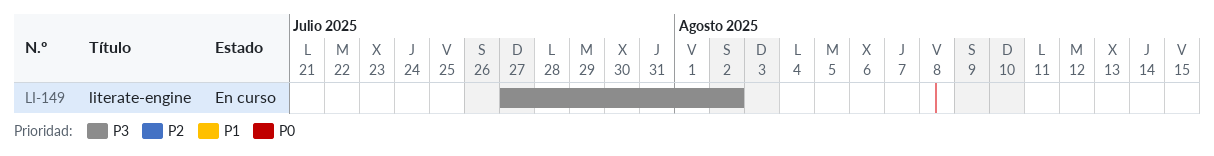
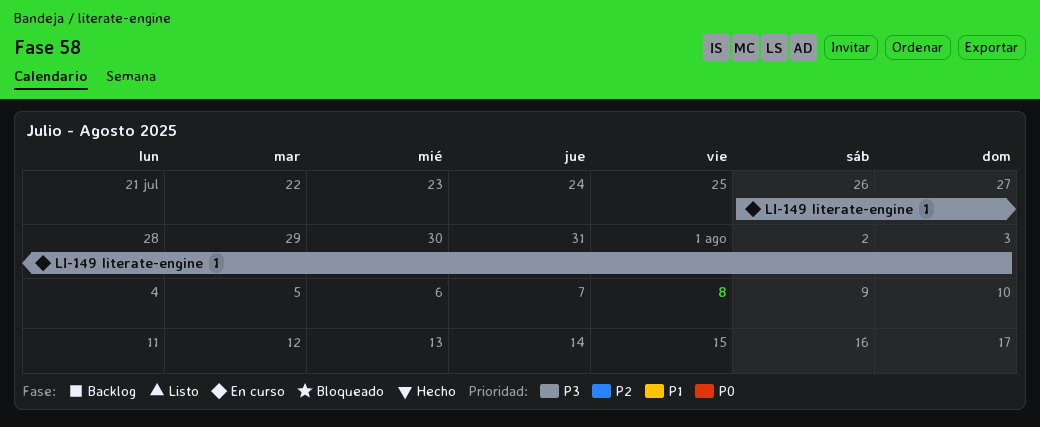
LI-149, start: Jul 27 -> Jul 26
LI-149, due: Aug 2 -> Aug 3

